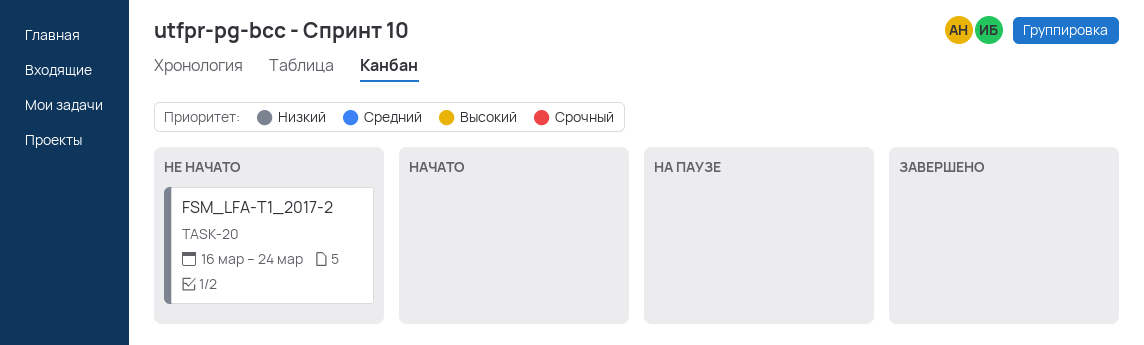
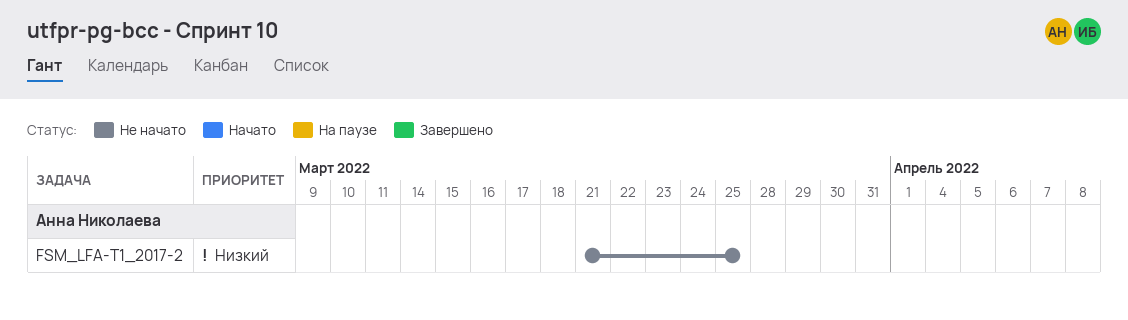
FSM_LFA-T1_2017-2, start: Mar 16 -> Mar 21
FSM_LFA-T1_2017-2, due: Mar 24 -> Mar 25

